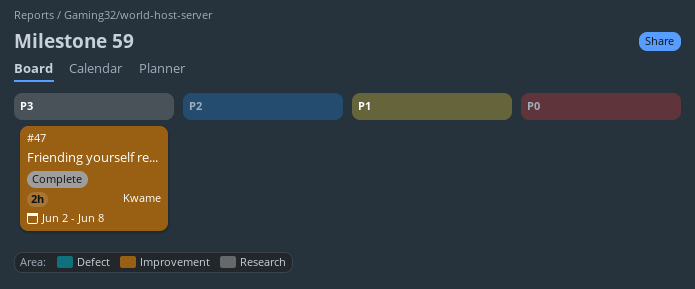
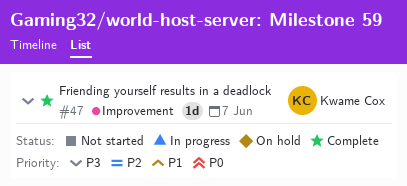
#47, estimate: 2h -> 1d
#47, due: Jun 8 -> Jun 7

